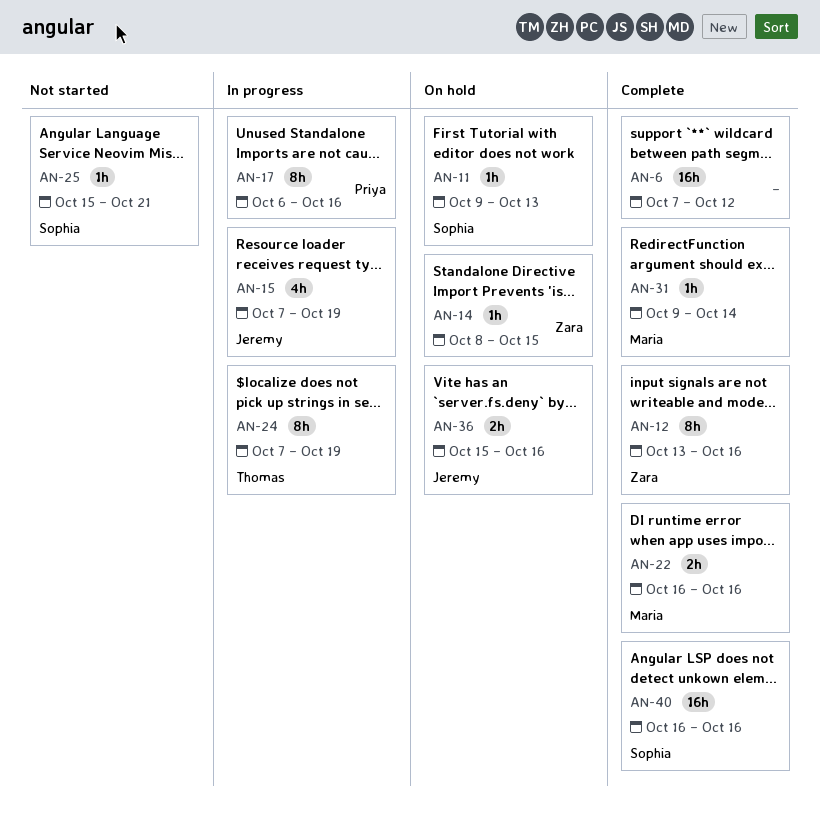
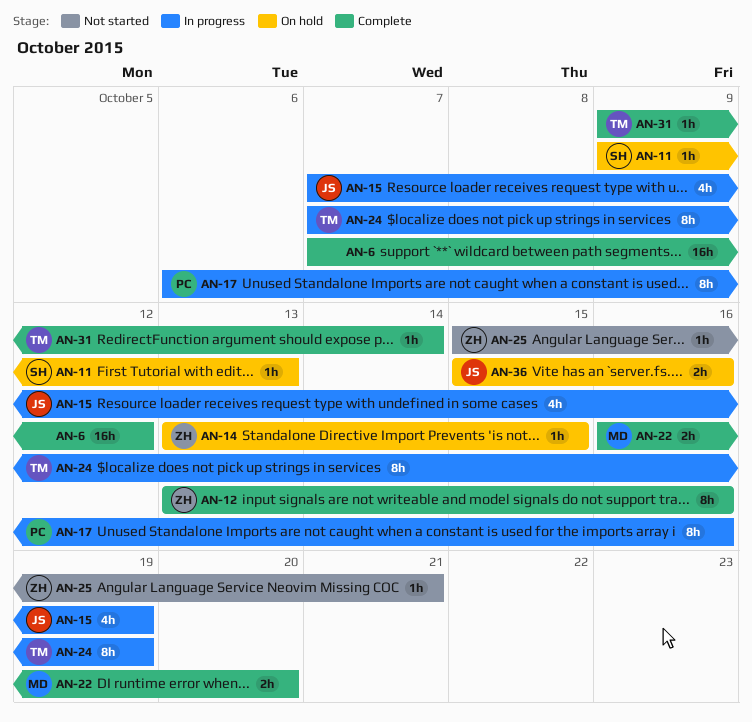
AN-14, start: Oct 8 -> Oct 13
AN-22, due: Oct 16 -> Oct 20
AN-25, owner: Sophia -> Zara
AN-31, owner: Maria -> Thomas
AN-40: present -> none

